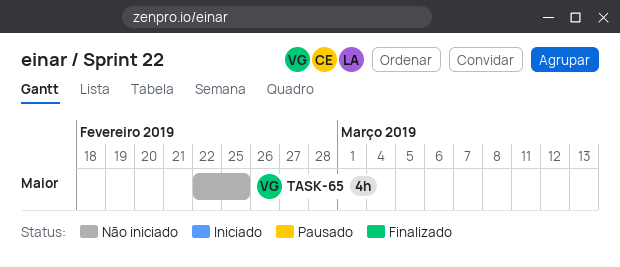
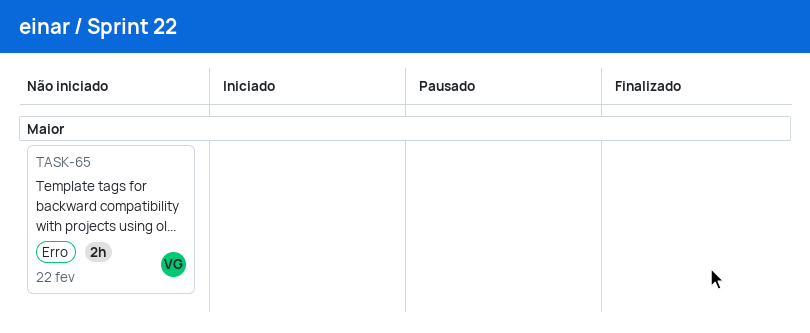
TASK-65, estimate: 4h -> 2h
TASK-65, due: Feb 25 -> Feb 22

